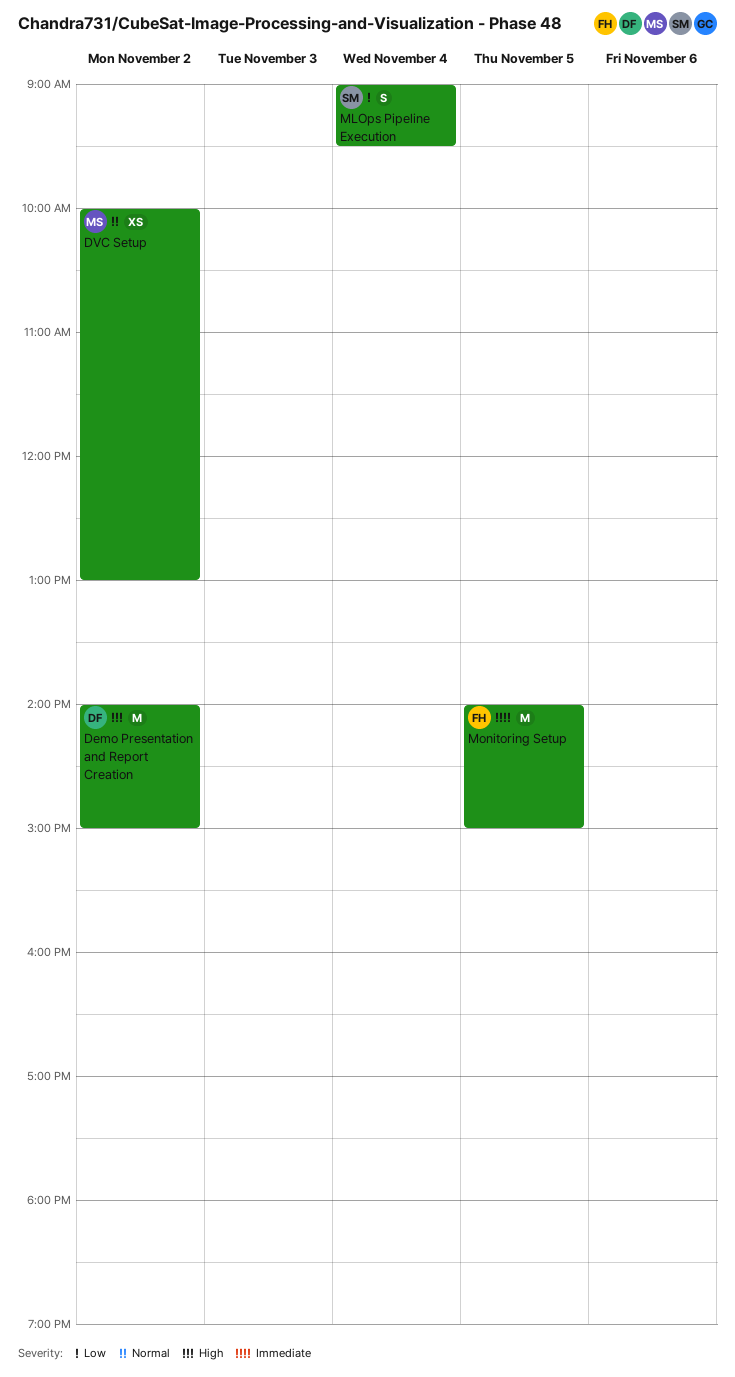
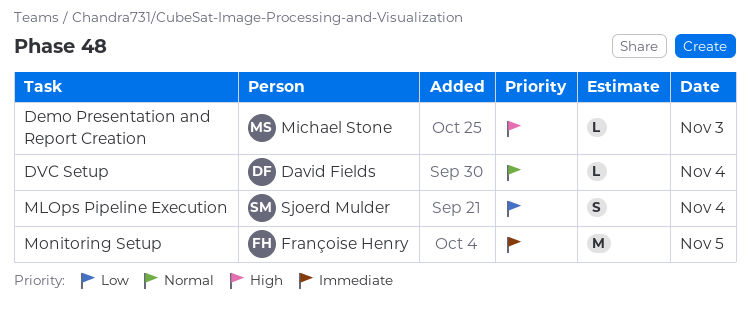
Demo Presentation and Report Creation, owner: David Fields -> Michael Stone
Demo Presentation and Report Creation, estimate: M -> L
Demo Presentation and Report Creation, day: Nov 2 -> Nov 3
DVC Setup, owner: Michael Stone -> David Fields
DVC Setup, estimate: XS -> L
DVC Setup, day: Nov 2 -> Nov 4

